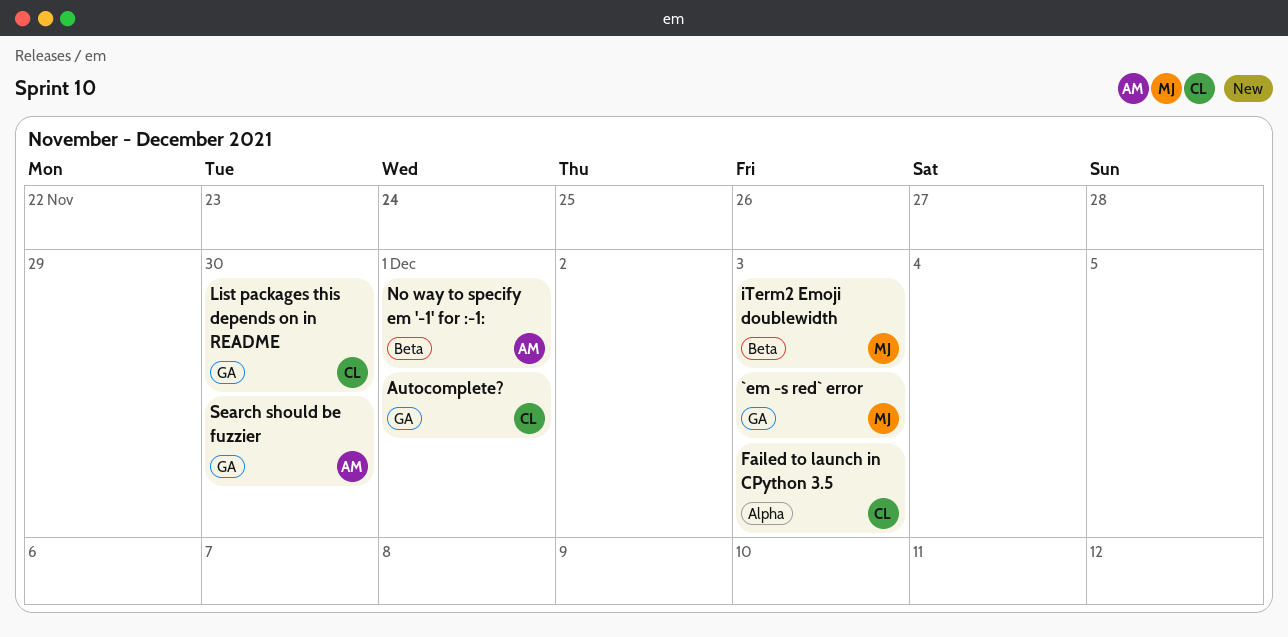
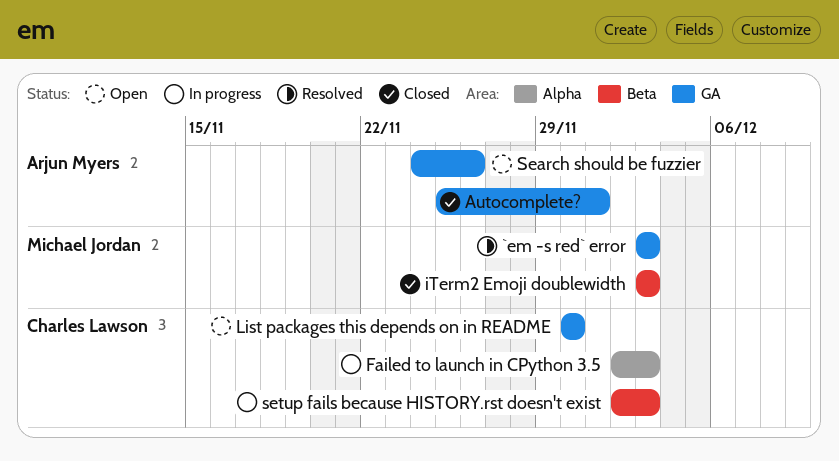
Autocomplete?, owner: Charles Lawson -> Arjun Myers
No way to specify em '-1' for :-1:: present -> none
Search should be fuzzier, due: Nov 30 -> Nov 26
setup fails because HISTORY.rst doesn't exist: none -> present

